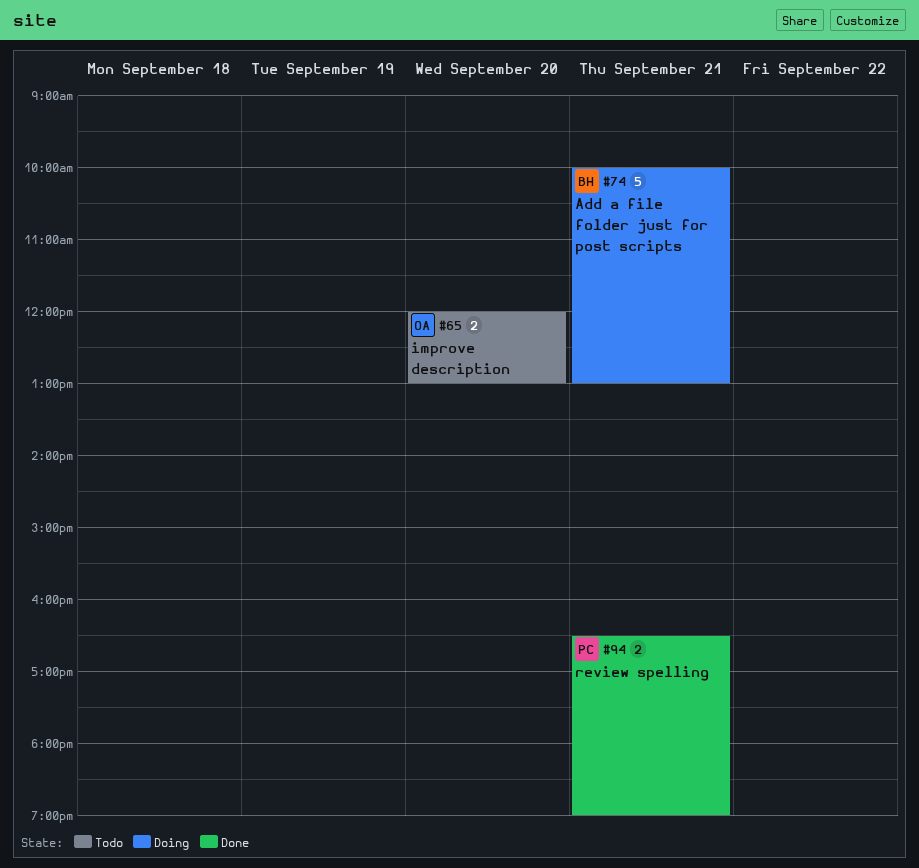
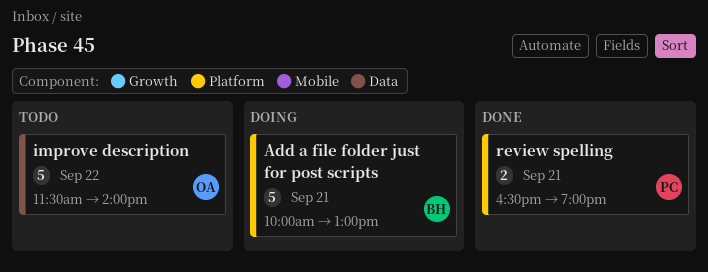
improve description, estimate: 2 -> 5
improve description, day: Sep 20 -> Sep 22
improve description, begins: 12:00 -> 11:30
improve description, ends: 13:00 -> 14:00

